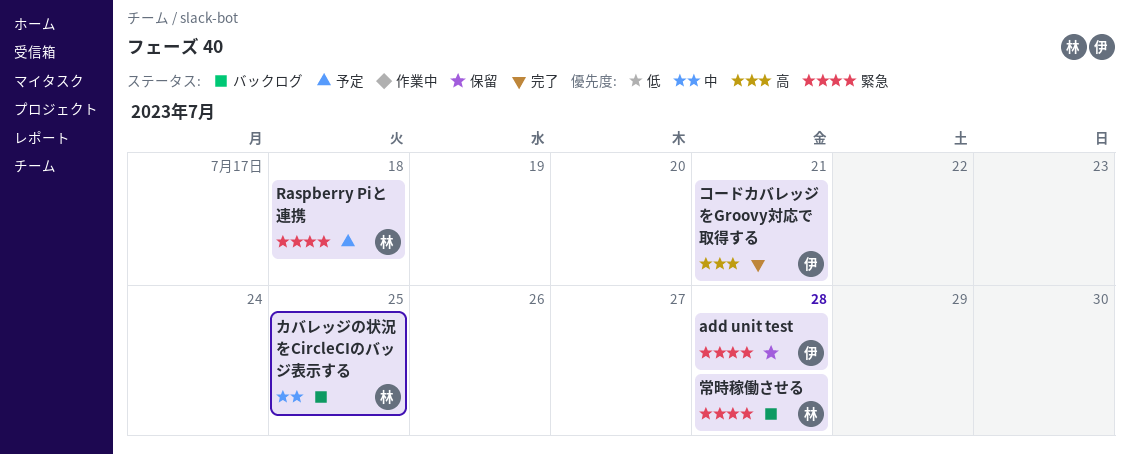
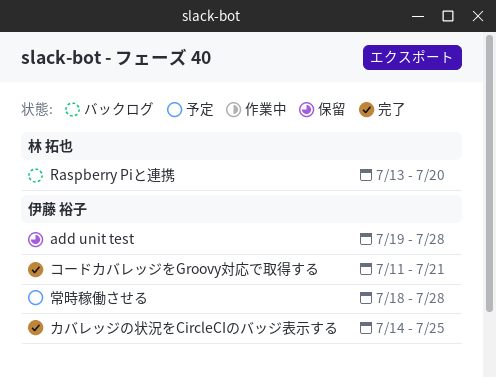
Raspberry Piと連携, status: 予定 -> バックログ
Raspberry Piと連携, due: Jul 18 -> Jul 20
カバレッジの状況をCircleCIのバッジ表示する, status: バックログ -> 完了
カバレッジの状況をCircleCIのバッジ表示する, owner: 林 拓也 -> 伊藤 裕子
常時稼働させる, status: バックログ -> 予定
常時稼働させる, owner: 林 拓也 -> 伊藤 裕子

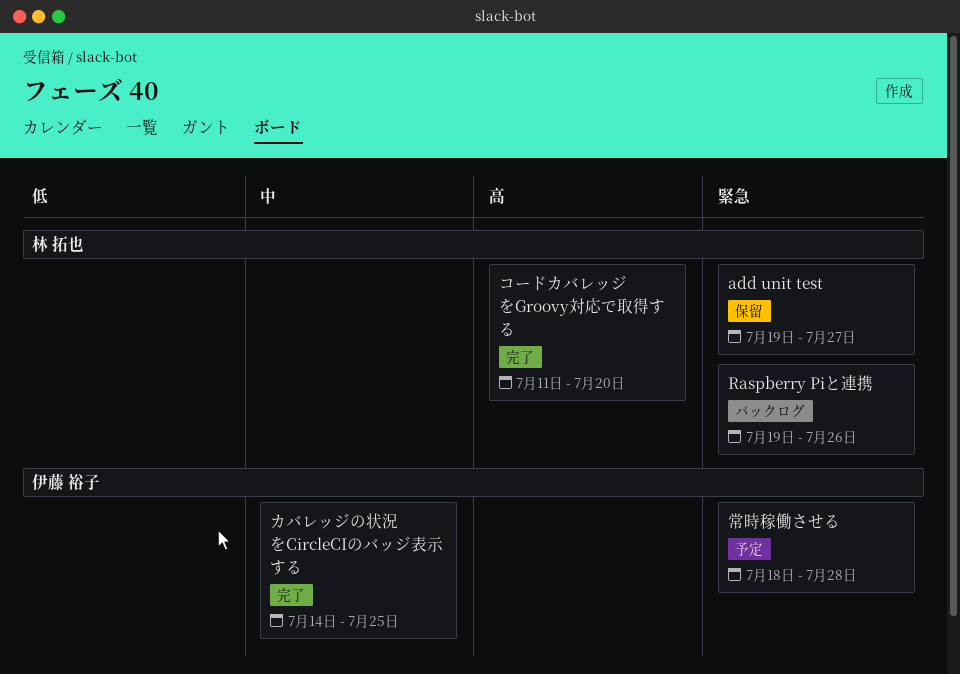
add unit test, owner: 伊藤 裕子 -> 林 拓也
add unit test, due: Jul 28 -> Jul 27
Raspberry Piと連携, start: Jul 13 -> Jul 19
Raspberry Piと連携, due: Jul 20 -> Jul 26
コードカバレッジをGroovy対応で取得する, owner: 伊藤 裕子 -> 林 拓也
コードカバレッジをGroovy対応で取得する, due: Jul 21 -> Jul 20

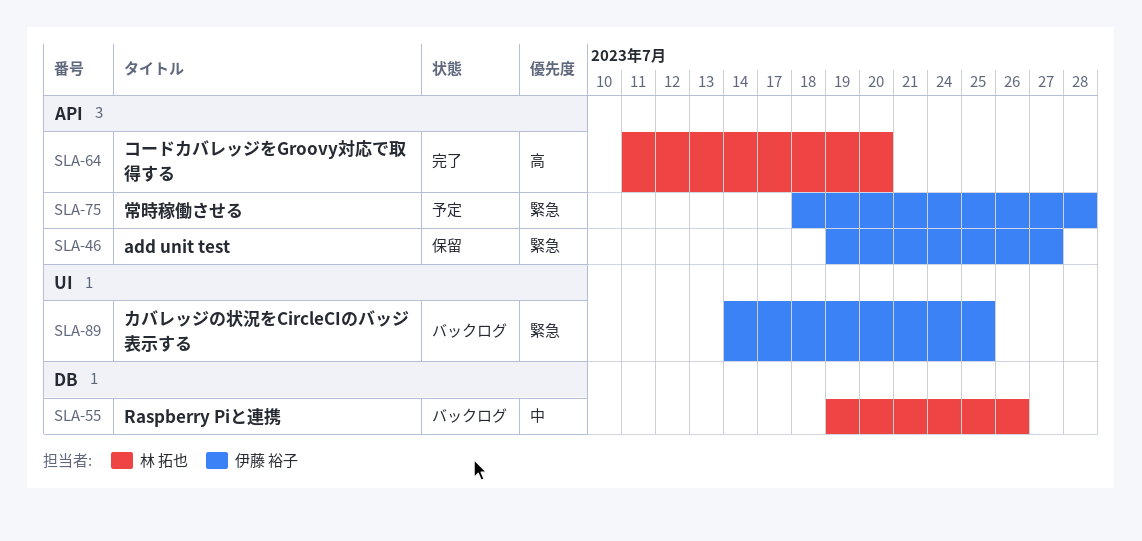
add unit test, owner: 林 拓也 -> 伊藤 裕子
Raspberry Piと連携, priority: 緊急 -> 中
カバレッジの状況をCircleCIのバッジ表示する, status: 完了 -> バックログ
カバレッジの状況をCircleCIのバッジ表示する, priority: 中 -> 緊急

